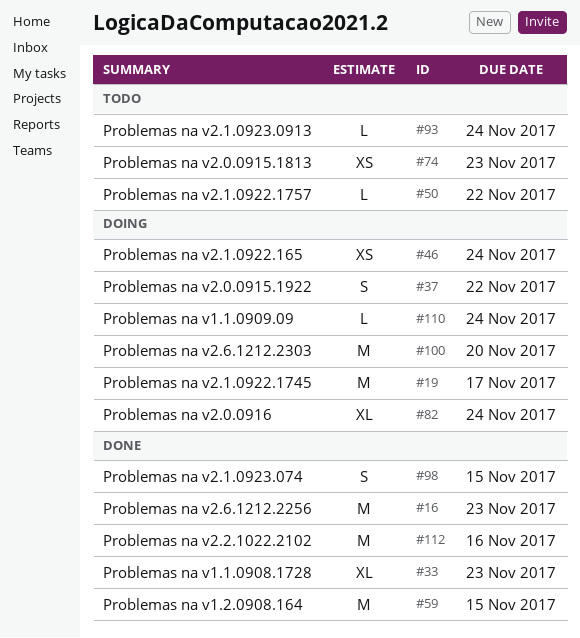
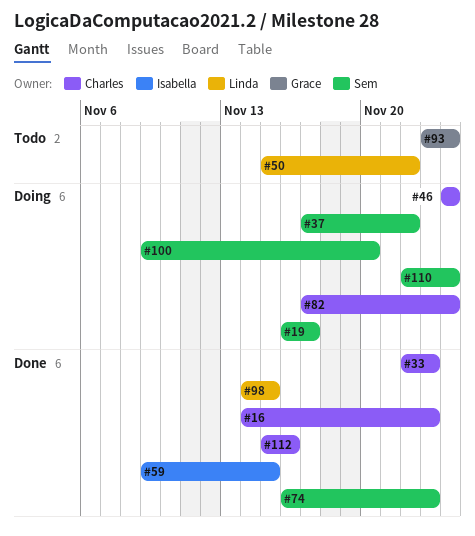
#74, status: Todo -> Done

